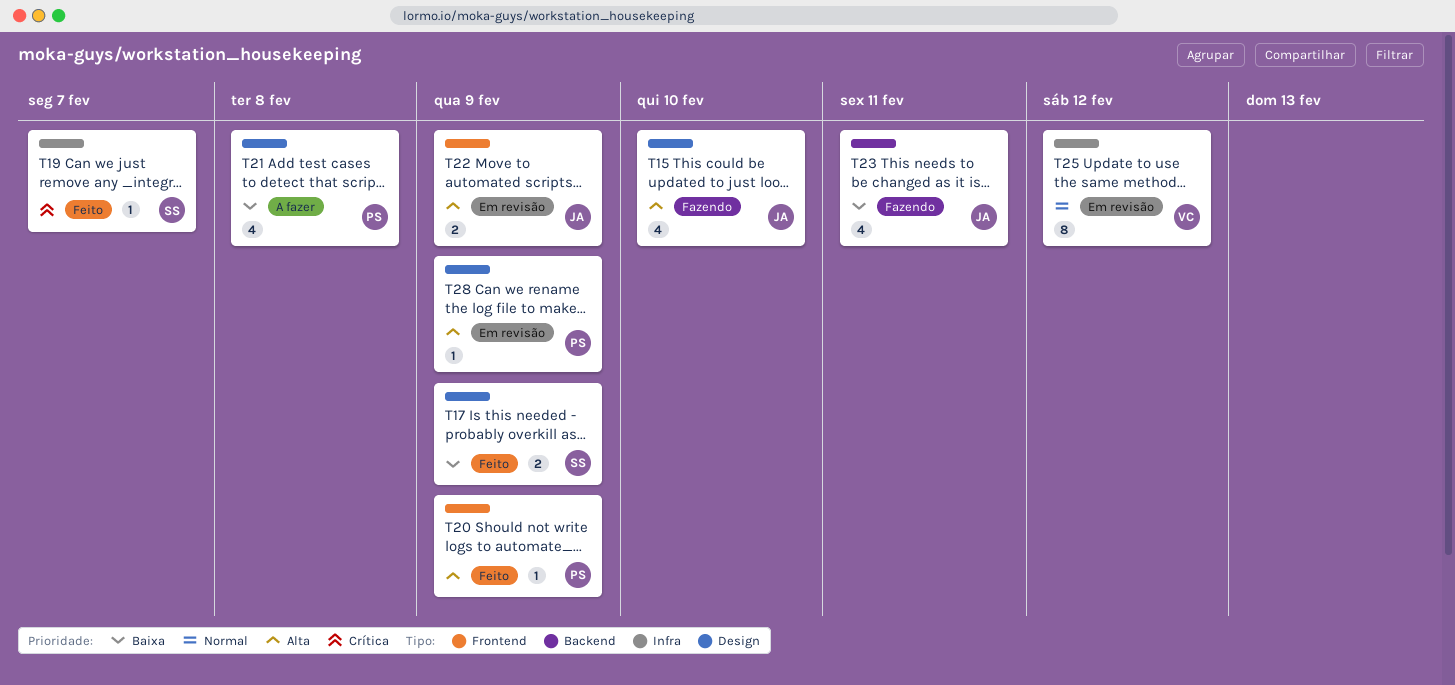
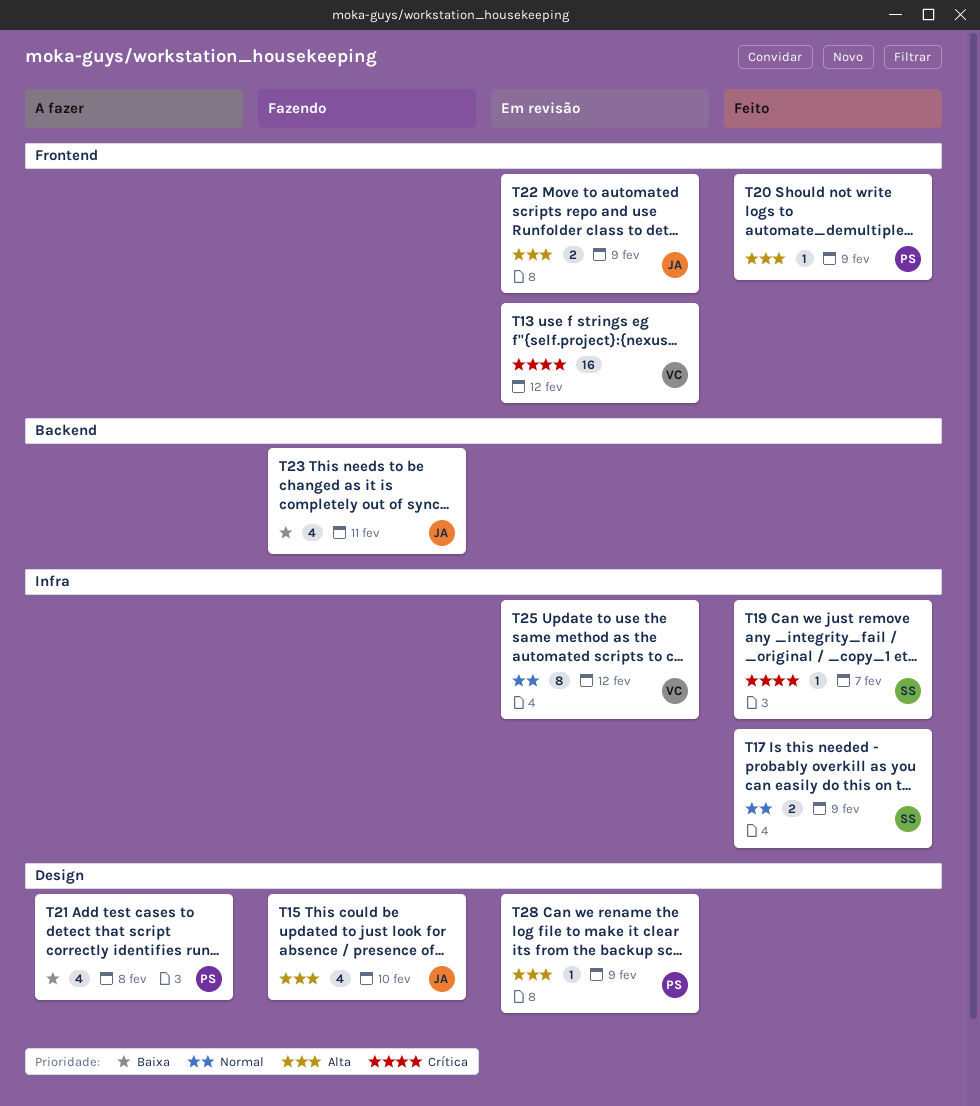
T13: none -> present
T17, priority: Baixa -> Normal
T17, label: Design -> Infra

